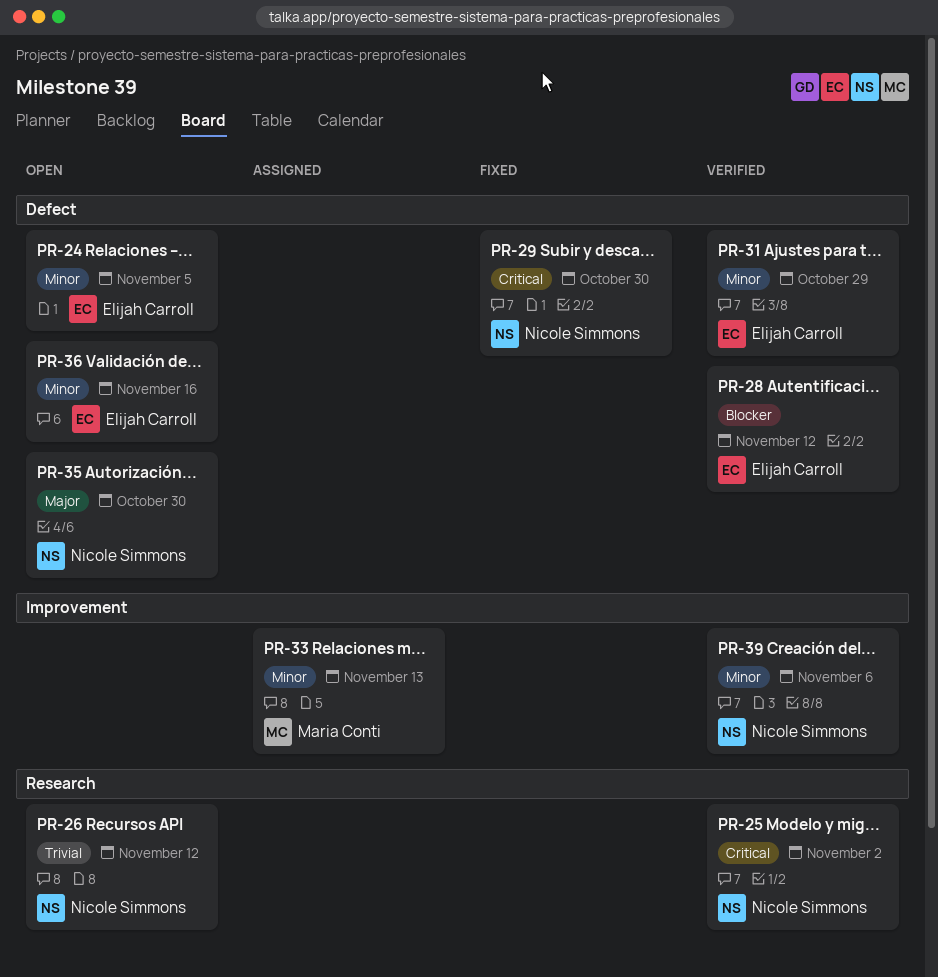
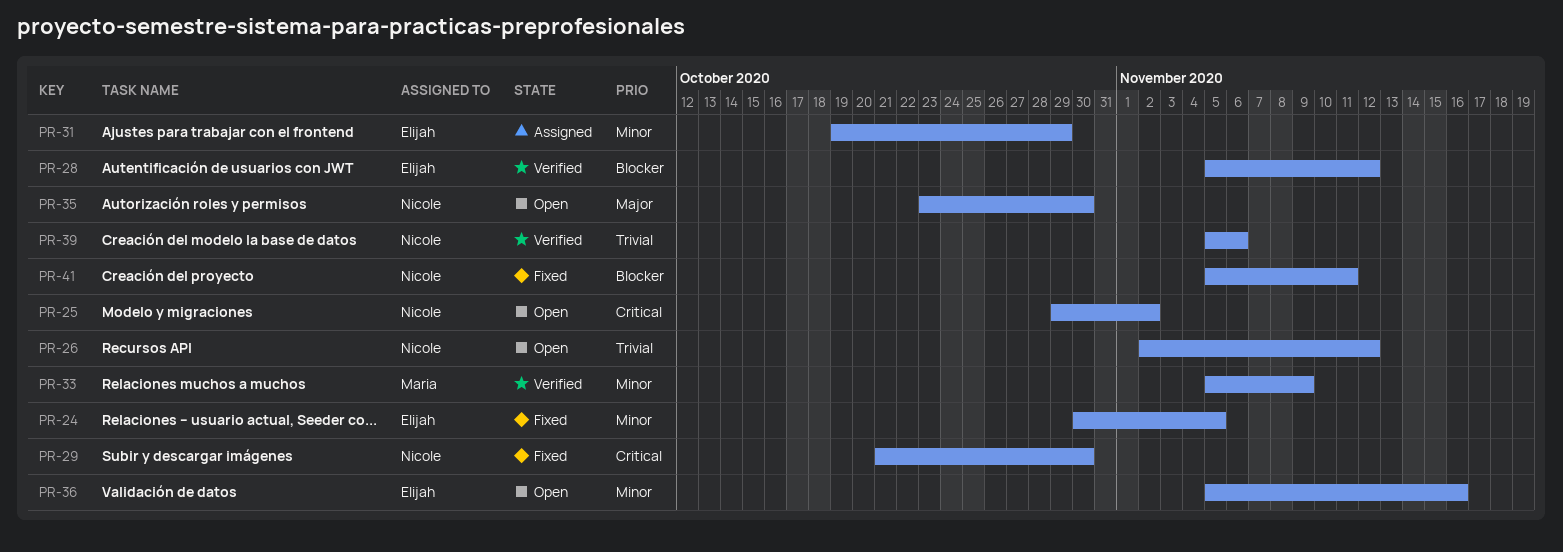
PR-24, status: Open -> Fixed
PR-25, status: Verified -> Open
PR-31, status: Verified -> Assigned
PR-33, status: Assigned -> Verified
PR-33, due: Nov 13 -> Nov 9
PR-39, priority: Minor -> Trivial
PR-41: none -> present

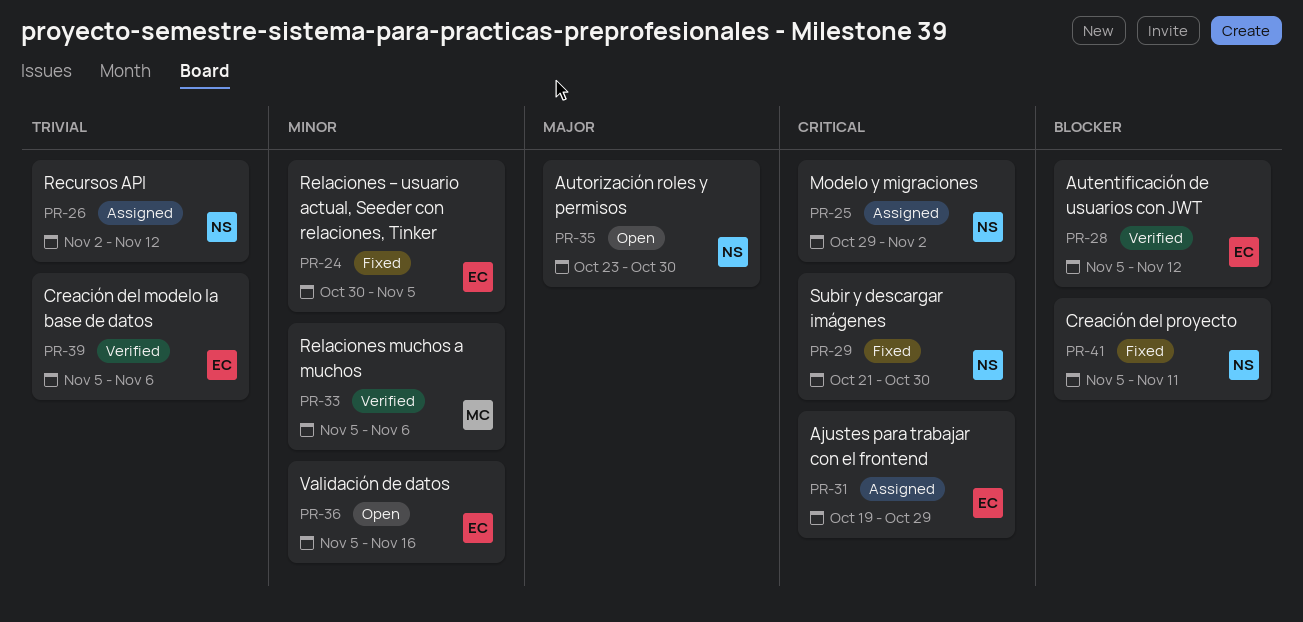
PR-25, status: Open -> Assigned
PR-26, status: Open -> Assigned
PR-31, priority: Minor -> Critical
PR-33, due: Nov 9 -> Nov 6
PR-39, owner: Nicole -> Elijah

